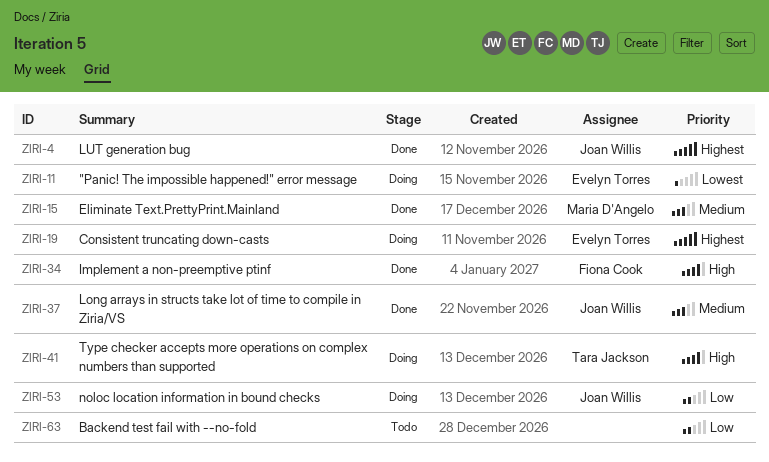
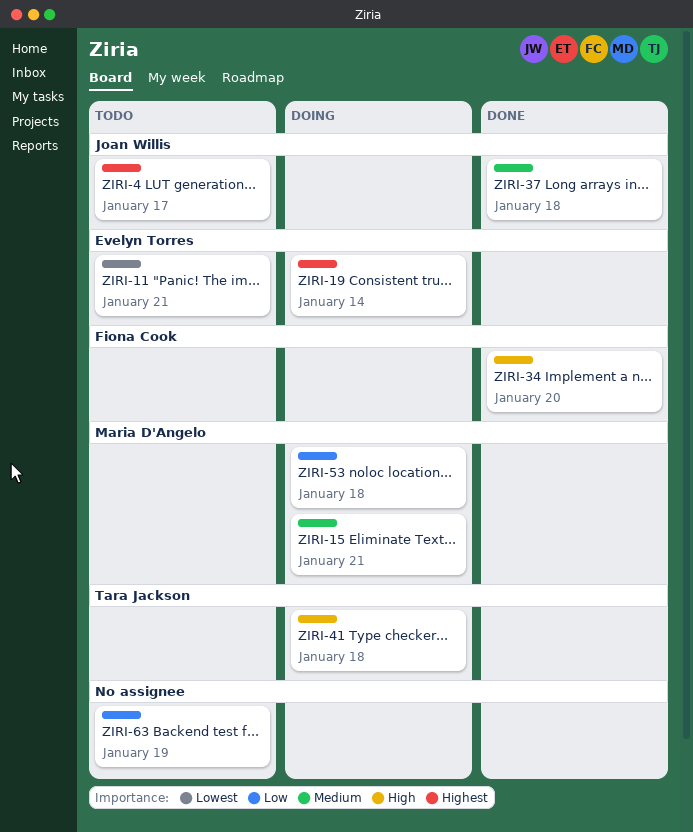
ZIRI-4, status: Done -> Todo
ZIRI-11, status: Doing -> Todo
ZIRI-15, status: Done -> Doing
ZIRI-53, owner: Joan Willis -> Maria D'Angelo

